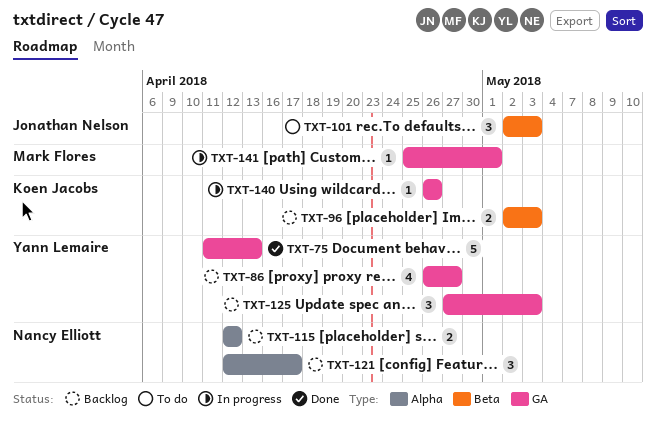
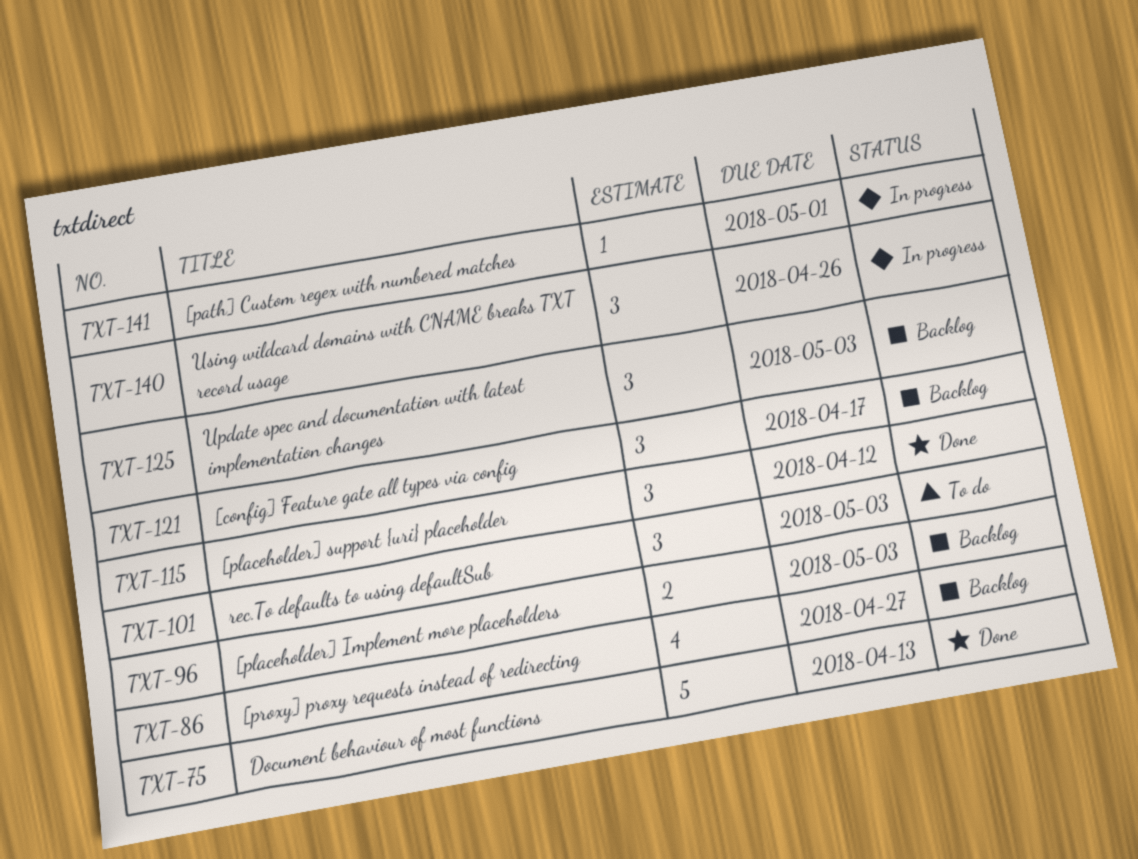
TXT-115, status: Backlog -> Done
TXT-115, estimate: 2 -> 3
TXT-140, estimate: 1 -> 3

